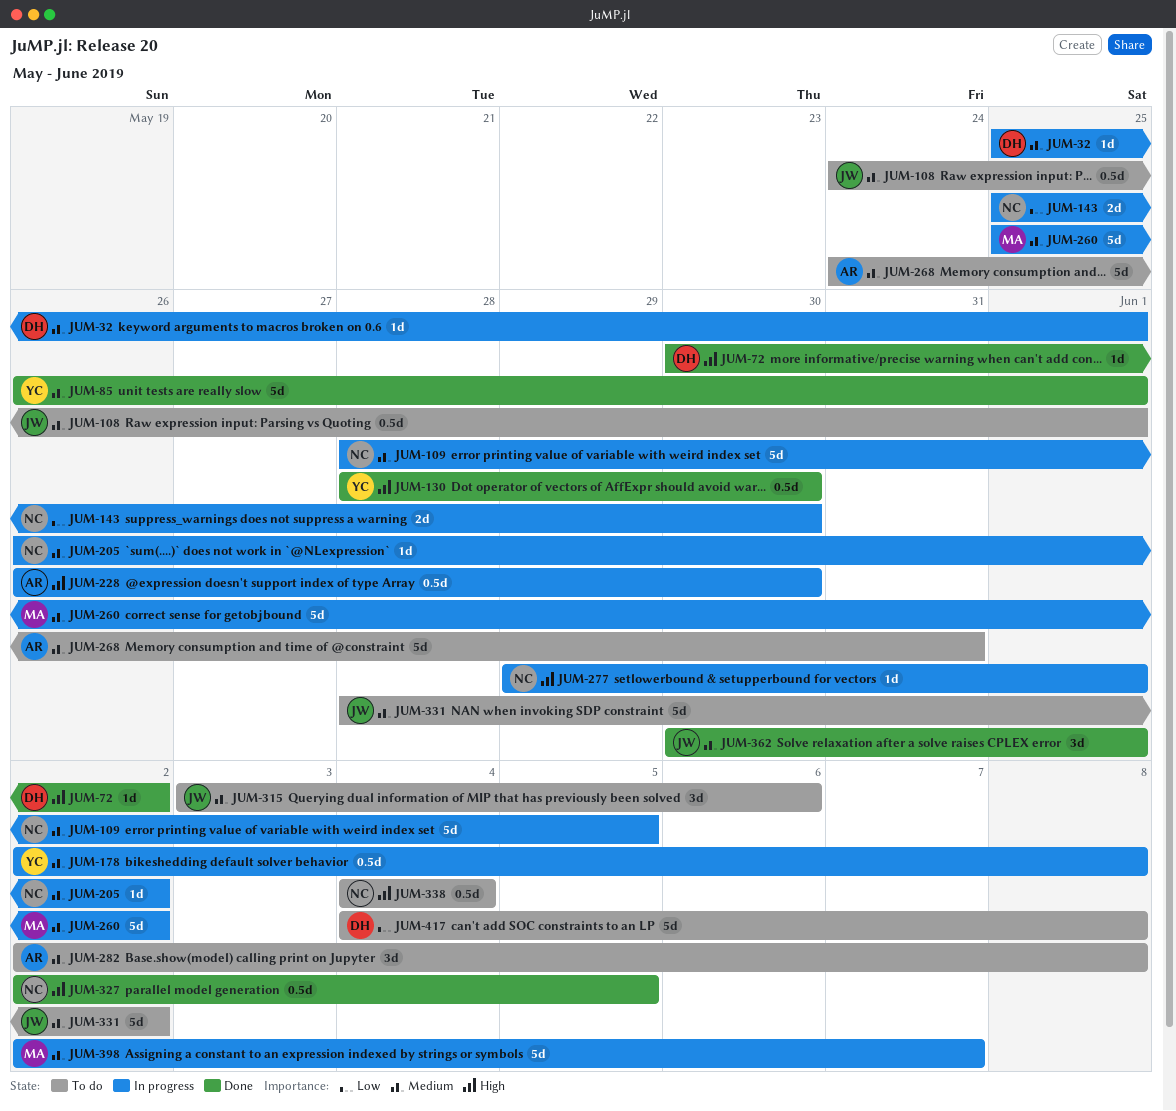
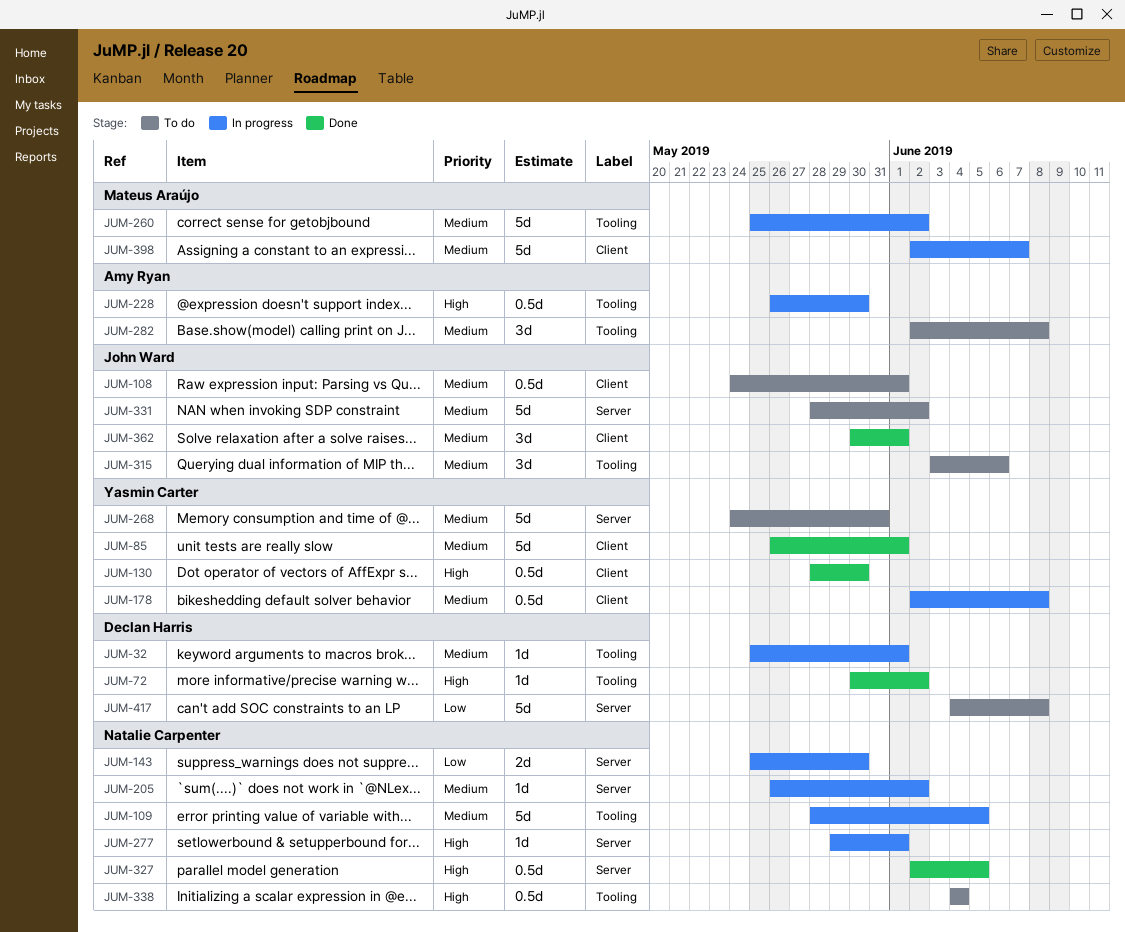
JUM-268, owner: Amy Ryan -> Yasmin Carter

